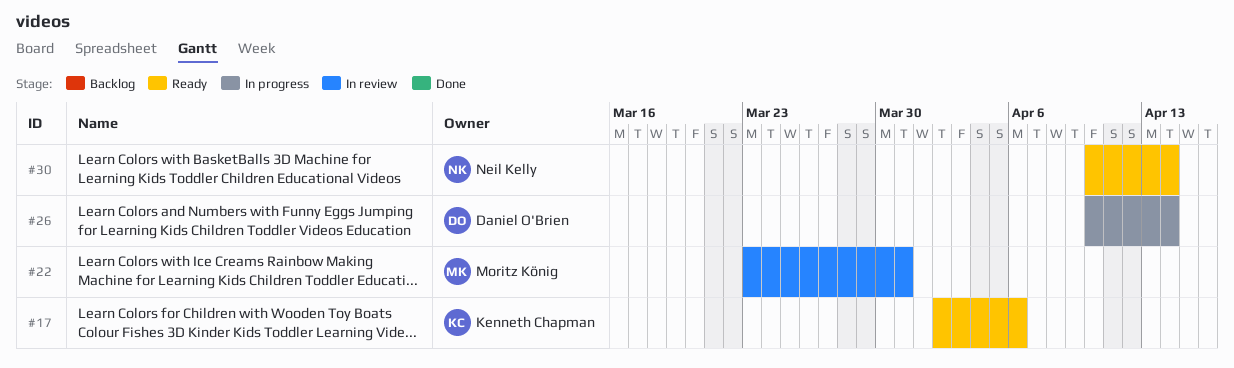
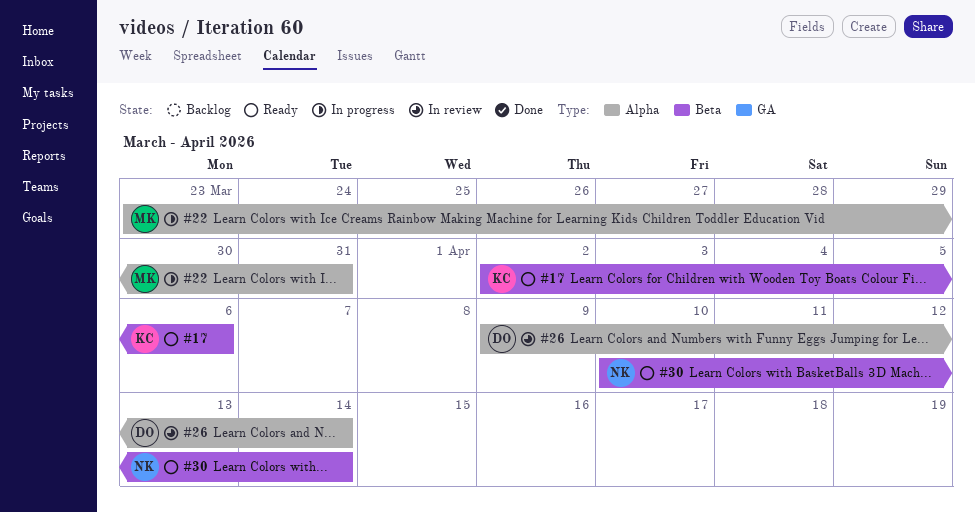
#22, status: In review -> In progress
#26, status: In progress -> In review
#26, start: Apr 10 -> Apr 9

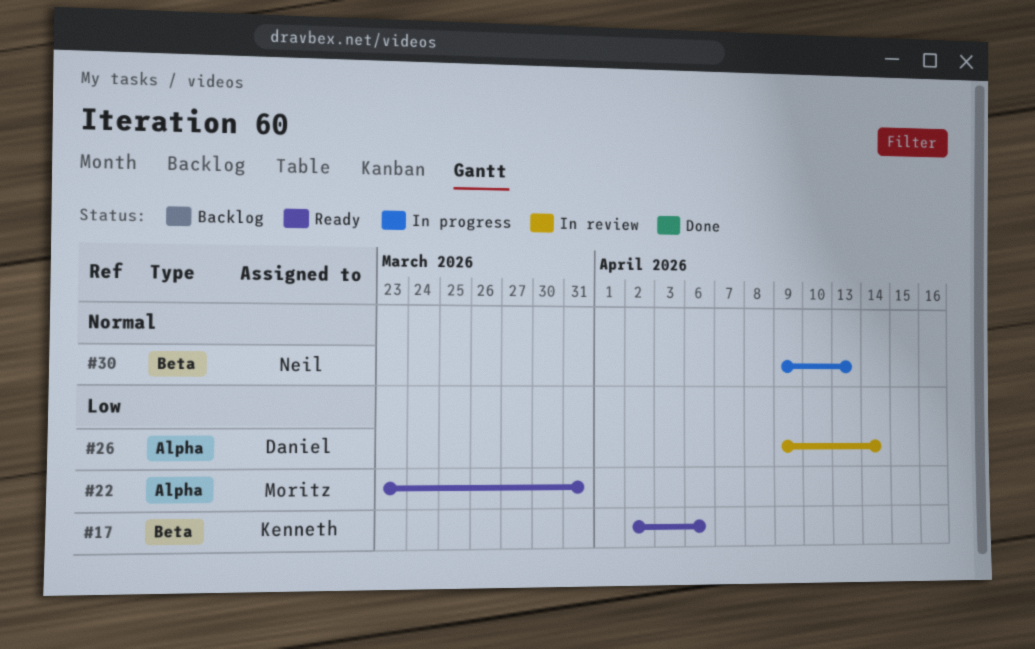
#22, status: In progress -> Ready
#30, status: Ready -> In progress
#30, start: Apr 10 -> Apr 9
#30, due: Apr 14 -> Apr 13

